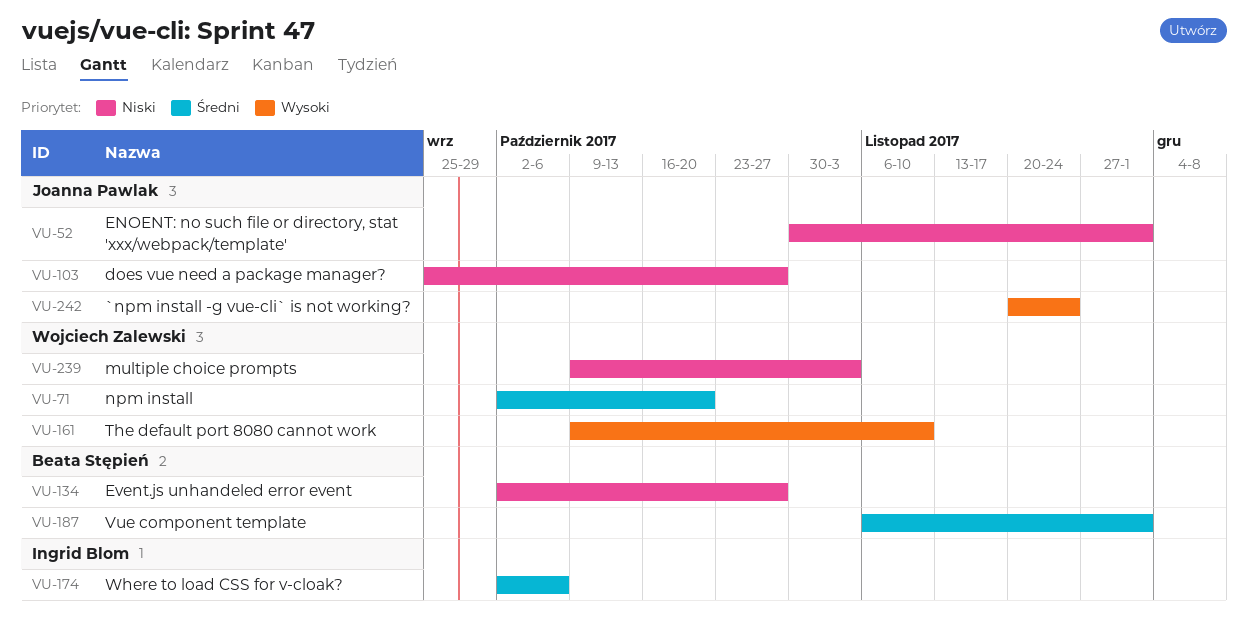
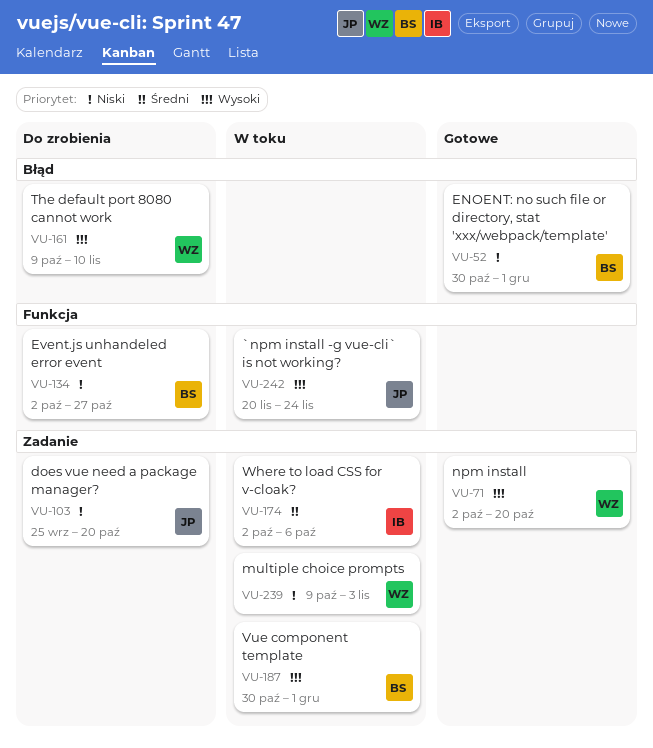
VU-52, owner: Joanna Pawlak -> Beata Stępień
VU-71, priority: Średni -> Wysoki
VU-103, due: Oct 27 -> Oct 20
VU-187, priority: Średni -> Wysoki
VU-187, start: Nov 6 -> Oct 30

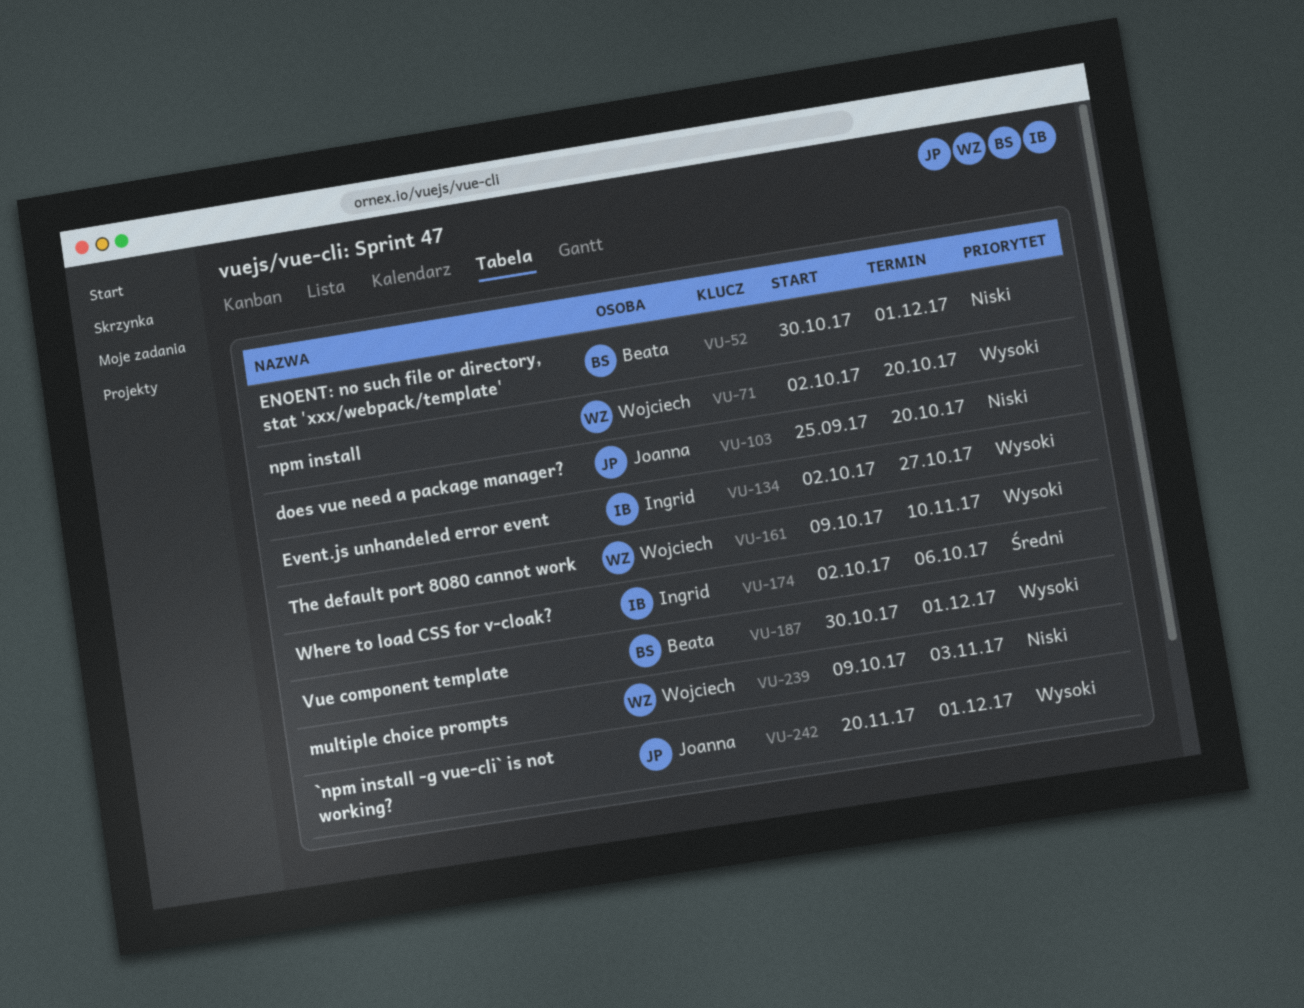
VU-134, owner: Beata -> Ingrid
VU-134, priority: Niski -> Wysoki
VU-242, due: Nov 24 -> Dec 1

